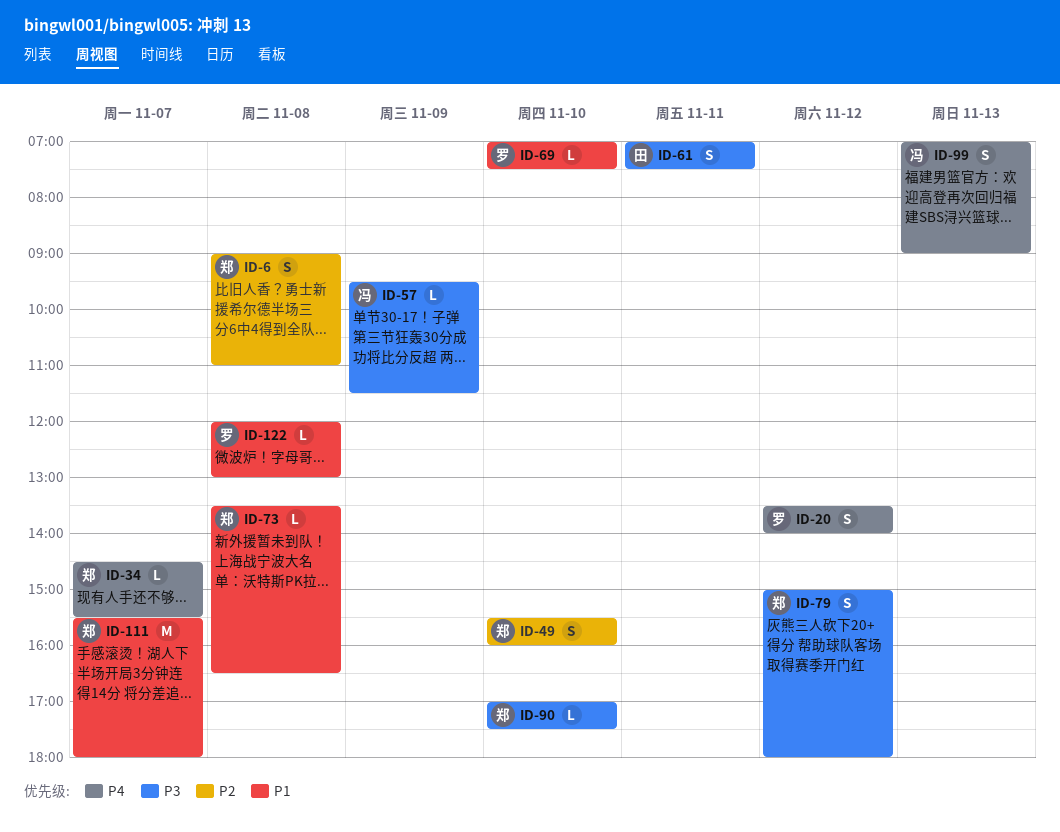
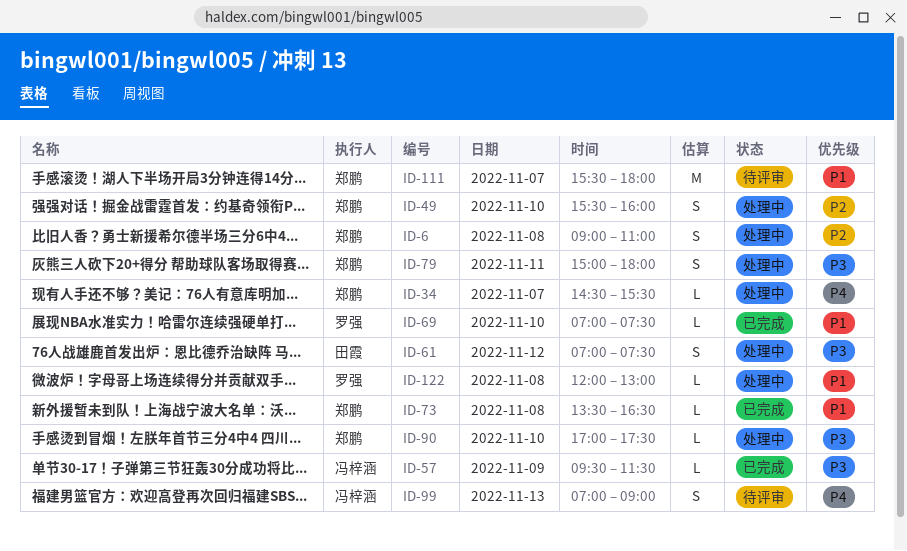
ID-20: present -> none
ID-61, day: Nov 11 -> Nov 12
ID-79, day: Nov 12 -> Nov 11

